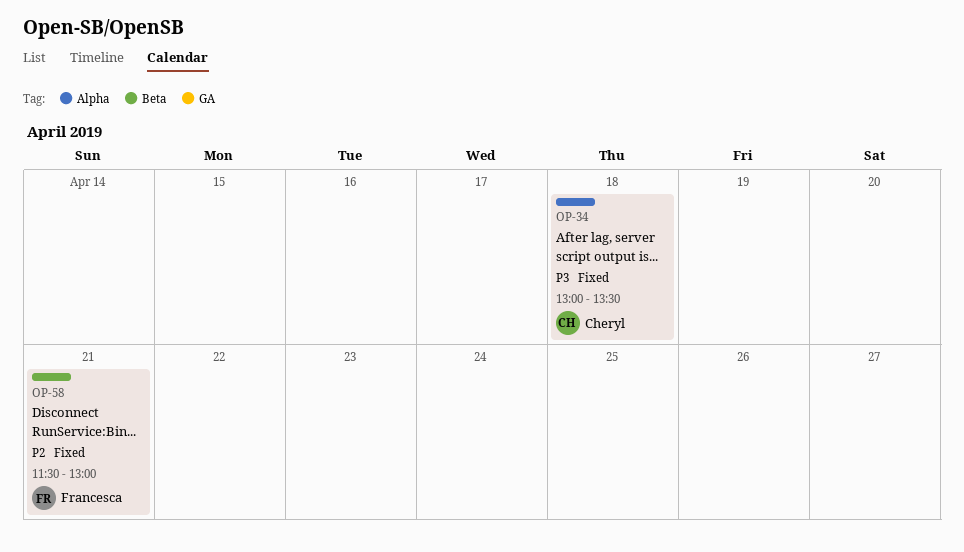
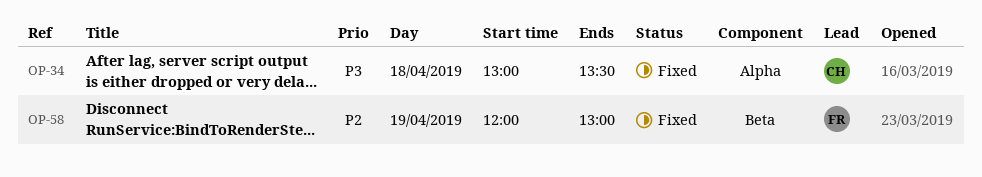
OP-58, day: Apr 21 -> Apr 19
OP-58, begins: 11:30 -> 12:00

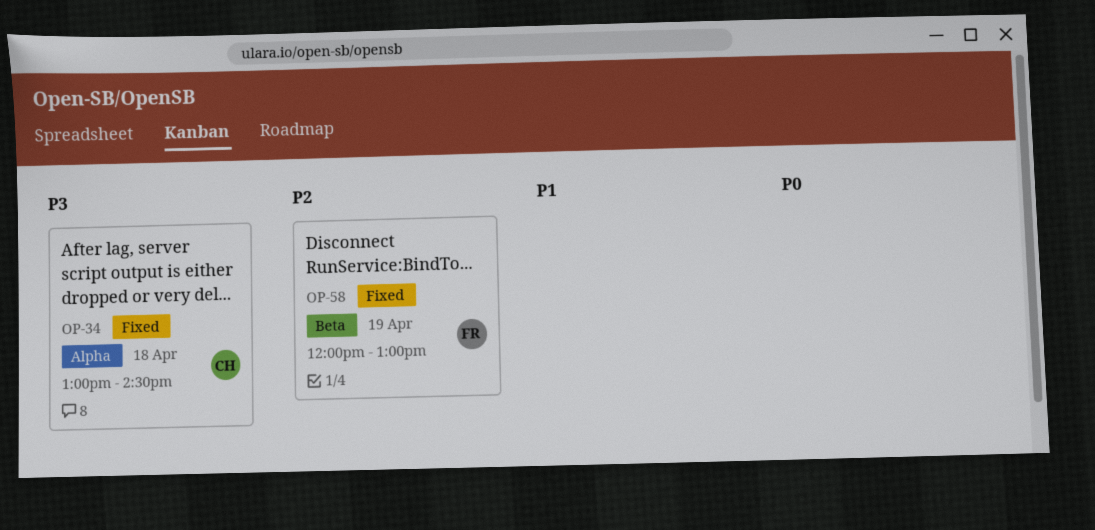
OP-34, ends: 13:30 -> 14:30

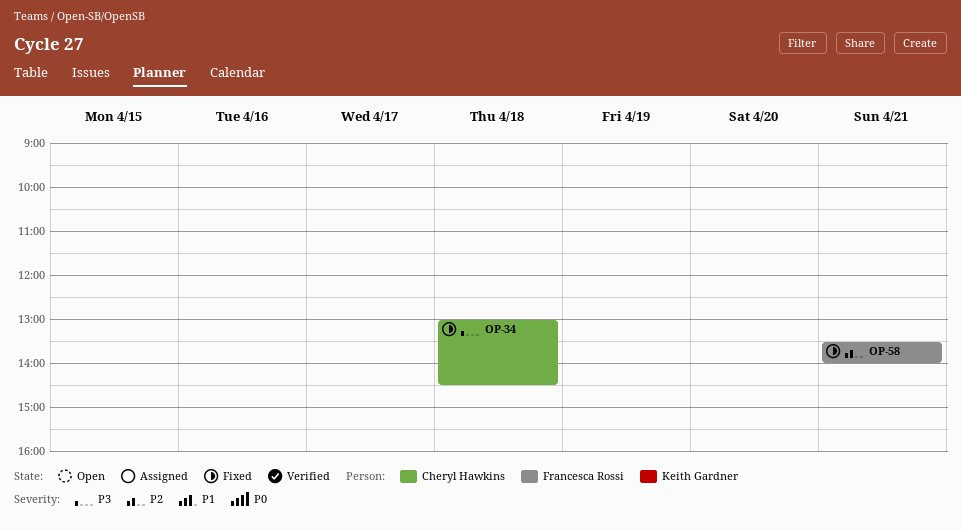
OP-58, day: Apr 19 -> Apr 21
OP-58, begins: 12:00 -> 13:30
OP-58, ends: 13:00 -> 14:00

